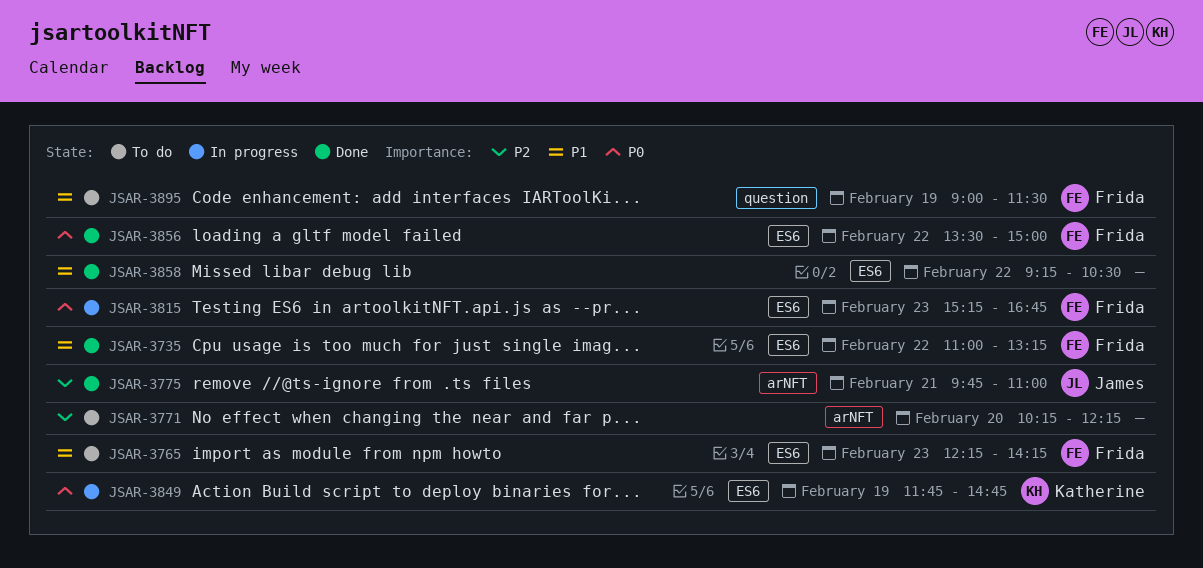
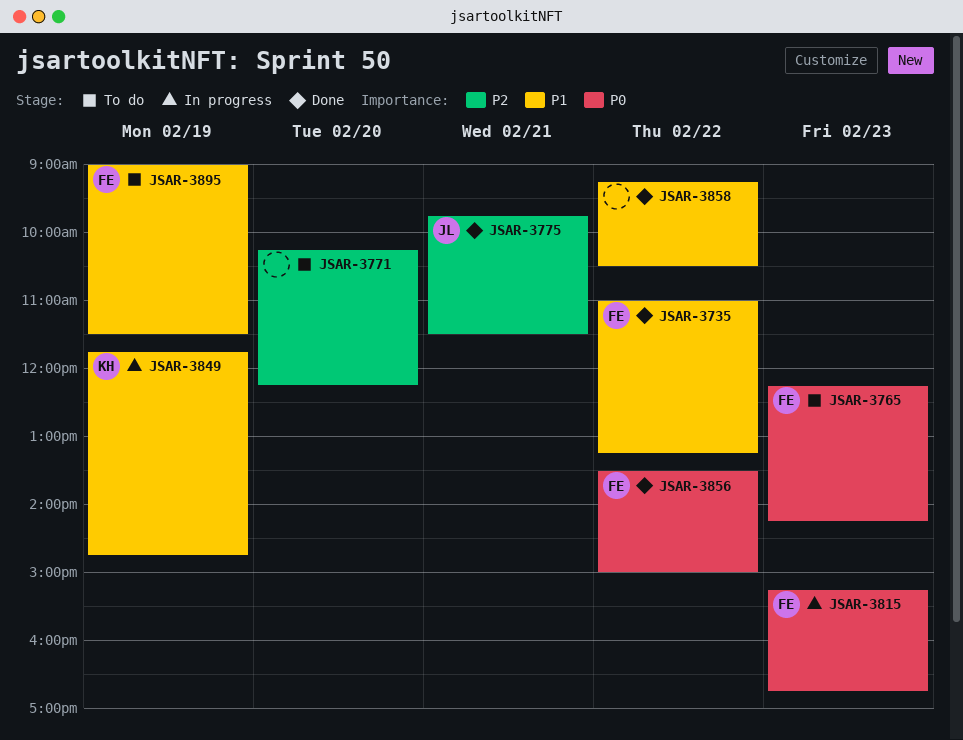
JSAR-3765, priority: P1 -> P0
JSAR-3775, ends: 11:00 -> 11:30
JSAR-3849, priority: P0 -> P1

